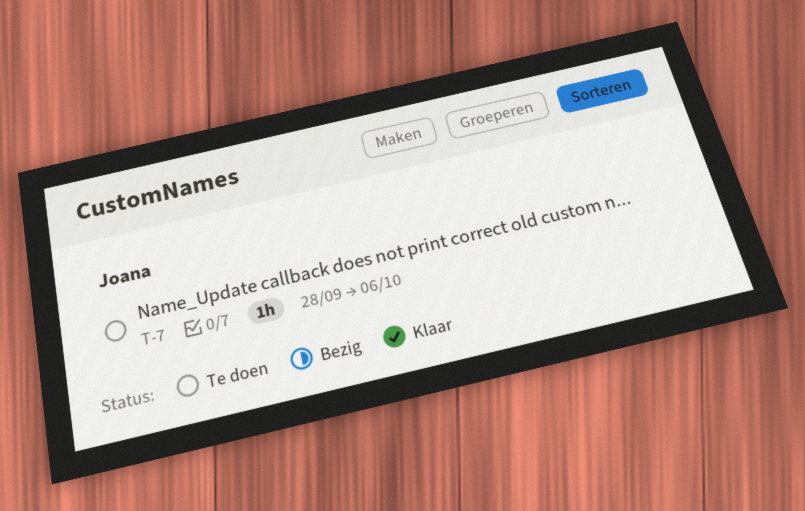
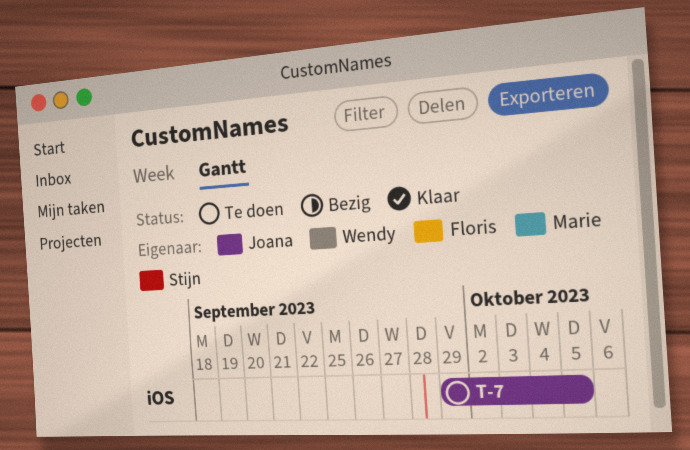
T-7, start: Sep 28 -> Sep 29
T-7, due: Oct 6 -> Oct 5

